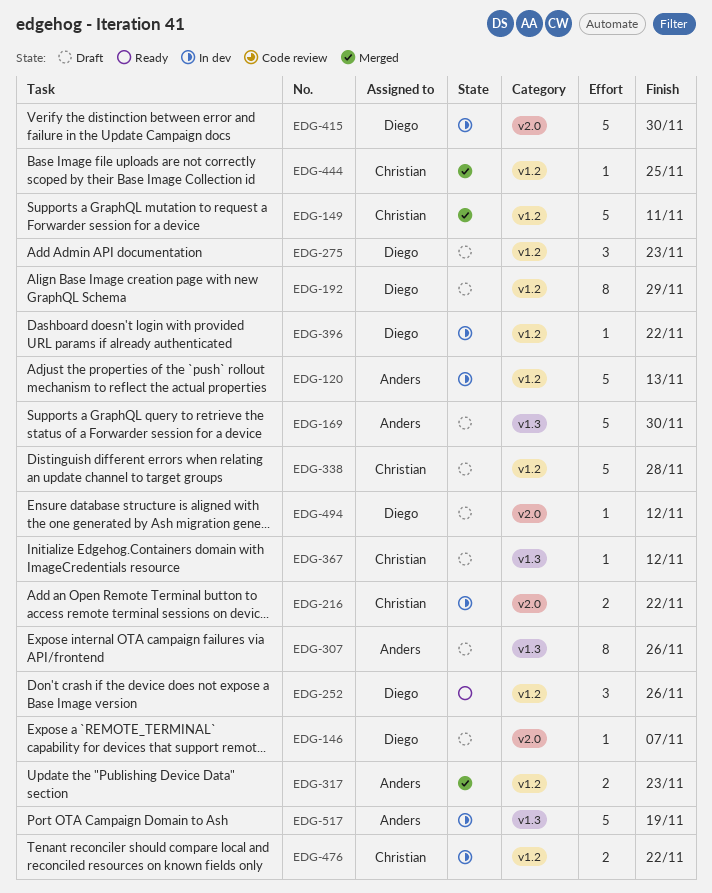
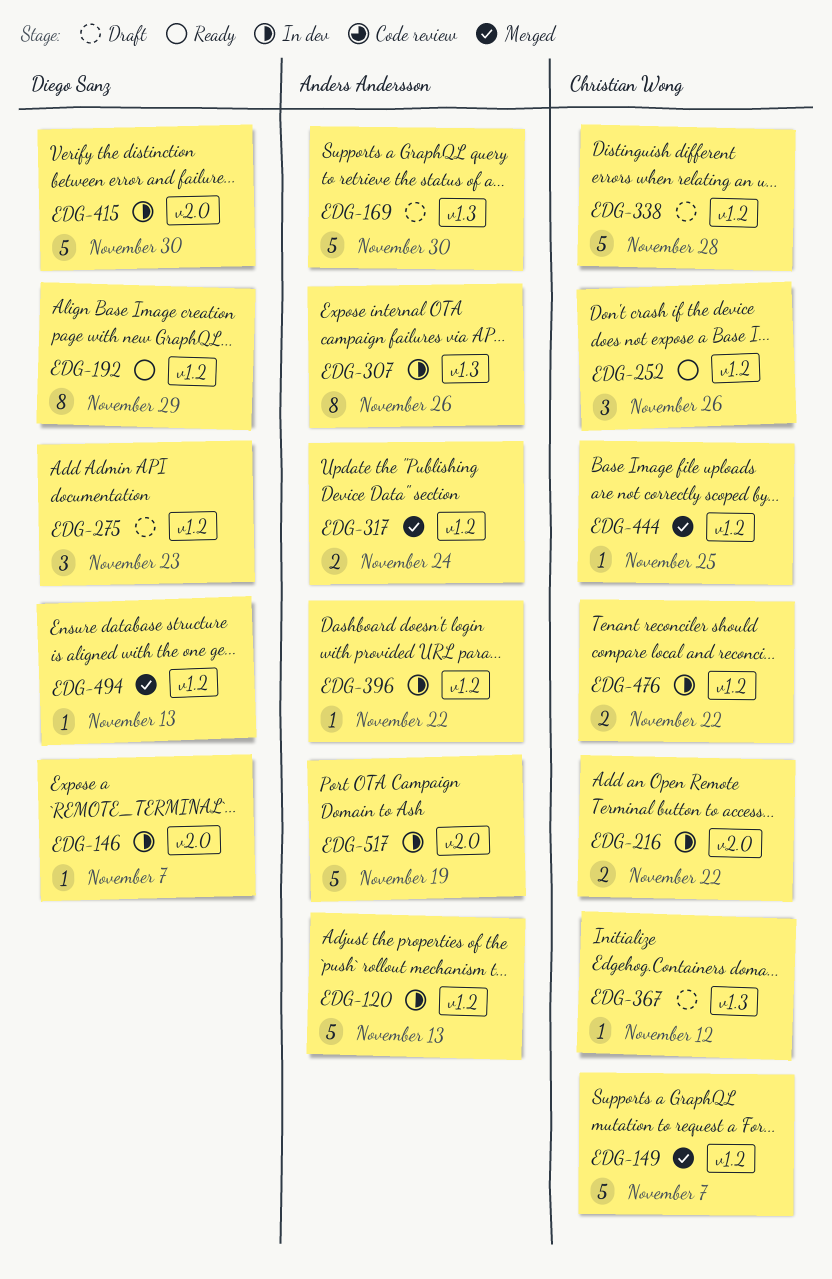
EDG-146, status: Draft -> In dev
EDG-149, due: Nov 11 -> Nov 7
EDG-192, status: Draft -> Ready
EDG-252, owner: Diego Sanz -> Christian Wong
EDG-307, status: Draft -> In dev
EDG-317, due: Nov 23 -> Nov 24
EDG-396, owner: Diego Sanz -> Anders Andersson
EDG-494, status: Draft -> Merged
EDG-494, label: v2.0 -> v1.2
EDG-494, due: Nov 12 -> Nov 13
EDG-517, label: v1.3 -> v2.0

